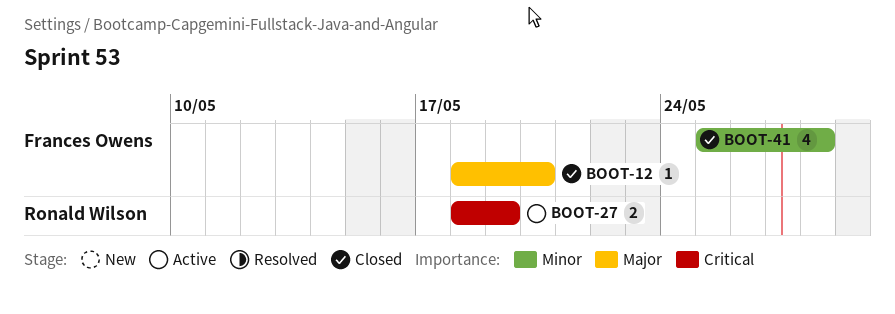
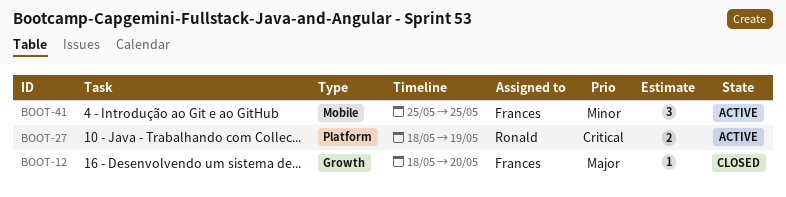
BOOT-41, status: Closed -> Active
BOOT-41, estimate: 4 -> 3
BOOT-41, due: May 28 -> May 25

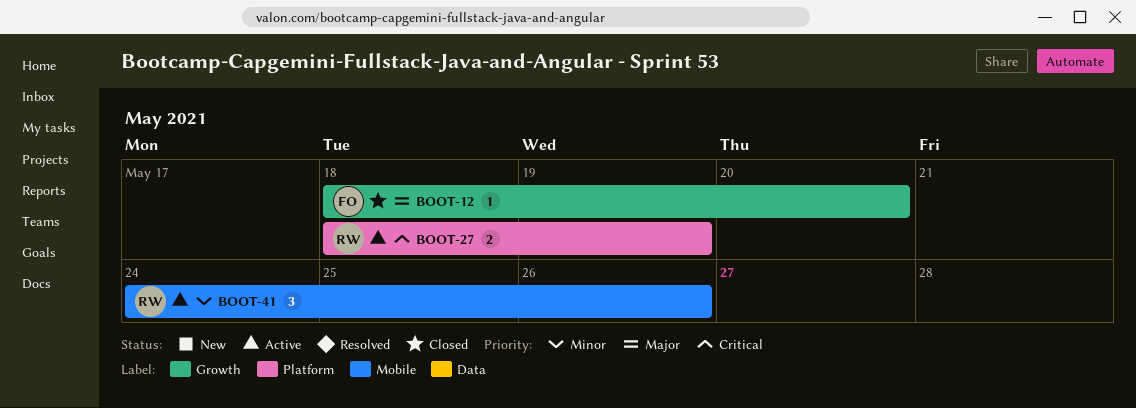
BOOT-41, owner: Frances -> Ronald
BOOT-41, start: May 25 -> May 24
BOOT-41, due: May 25 -> May 26

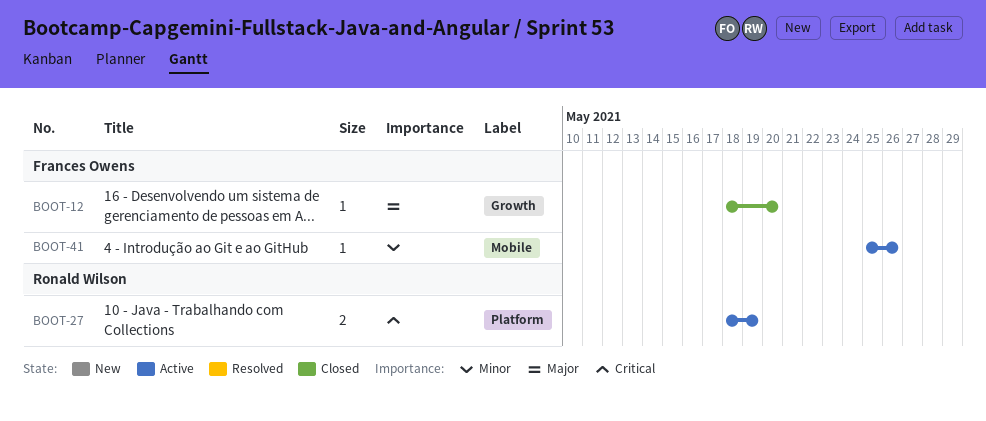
BOOT-41, owner: Ronald Wilson -> Frances Owens
BOOT-41, estimate: 3 -> 1
BOOT-41, start: May 24 -> May 25

